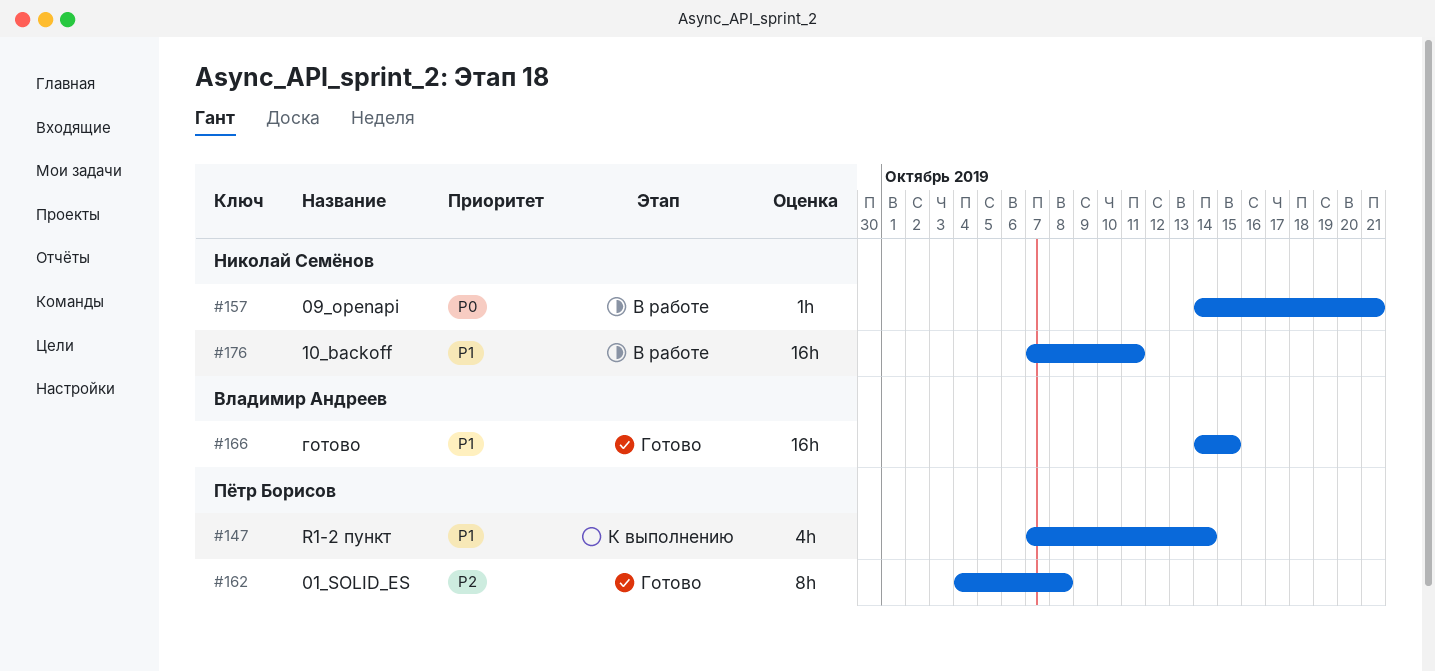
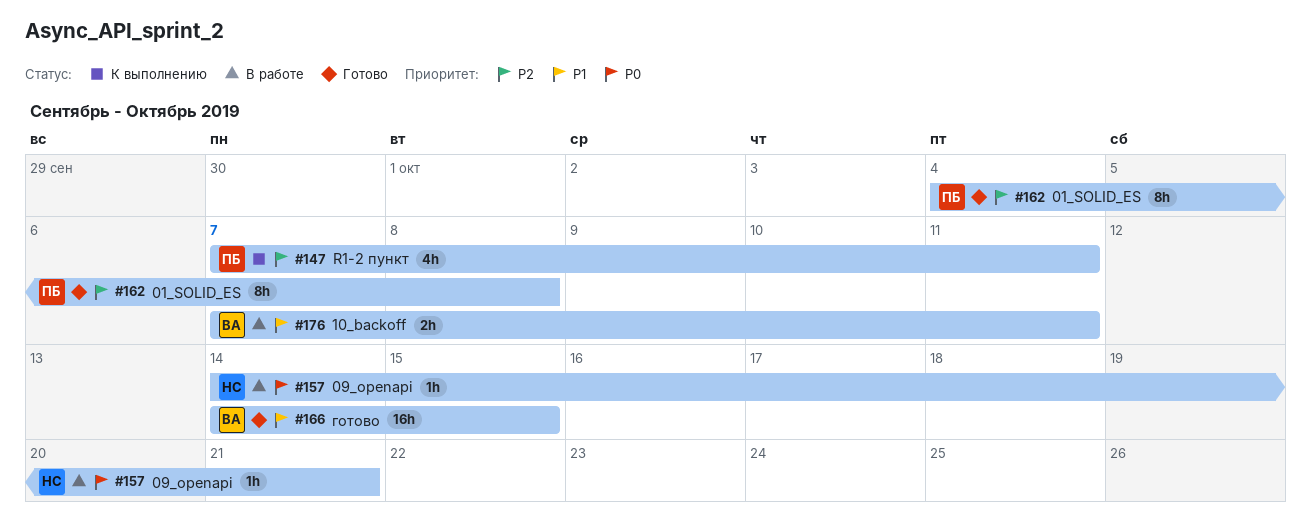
#147, priority: P1 -> P2
#147, due: Oct 14 -> Oct 11
#176, owner: Николай Семёнов -> Владимир Андреев
#176, estimate: 16h -> 2h

